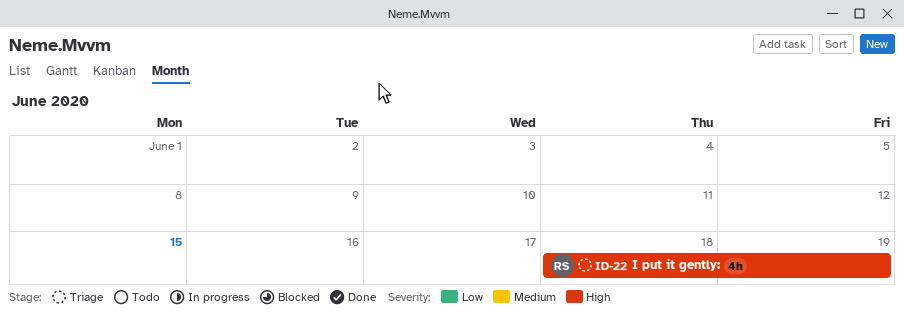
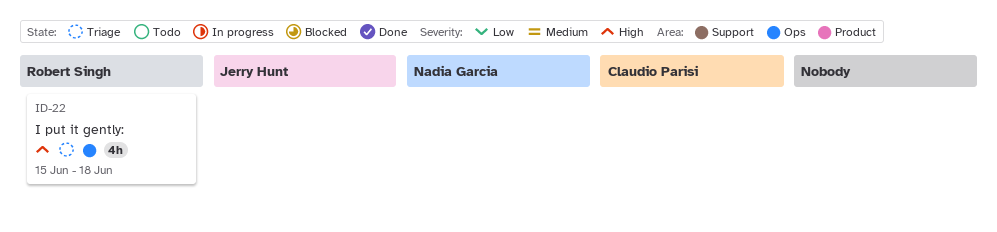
ID-22, start: Jun 18 -> Jun 15
ID-22, due: Jun 19 -> Jun 18

